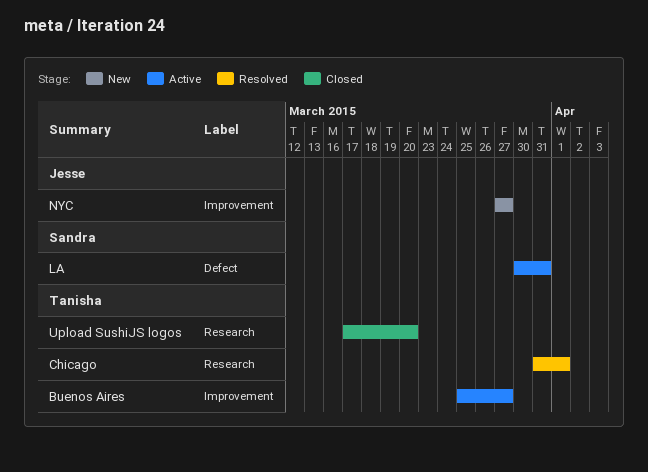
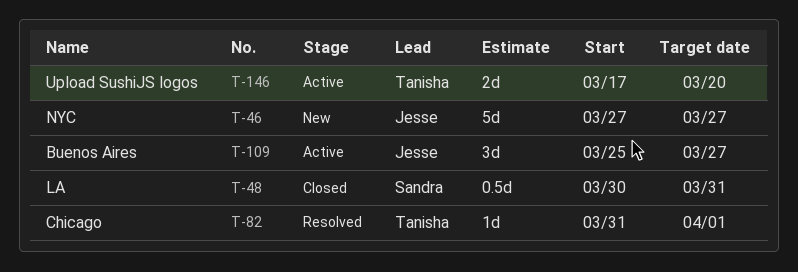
Buenos Aires, owner: Tanisha -> Jesse
LA, status: Active -> Closed
Upload SushiJS logos, status: Closed -> Active

